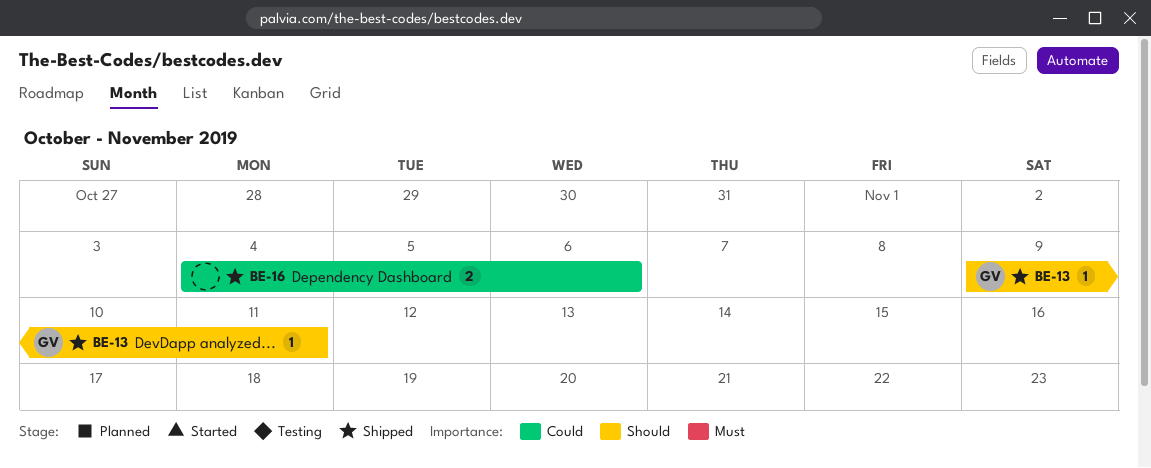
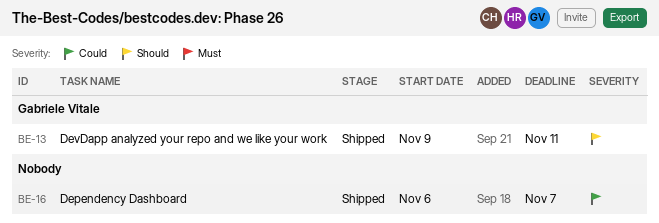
BE-16, start: Nov 4 -> Nov 6
BE-16, due: Nov 6 -> Nov 7

